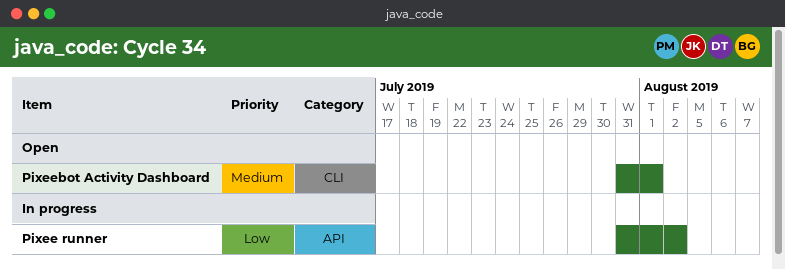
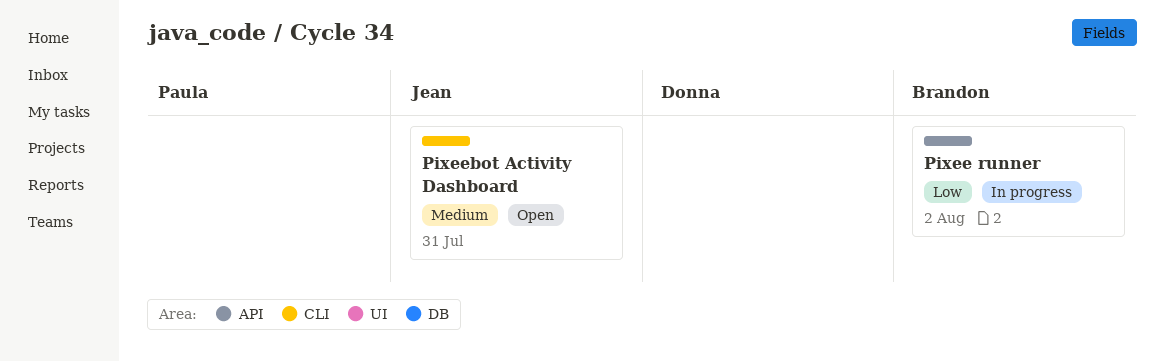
Pixeebot Activity Dashboard, due: Aug 1 -> Jul 31

